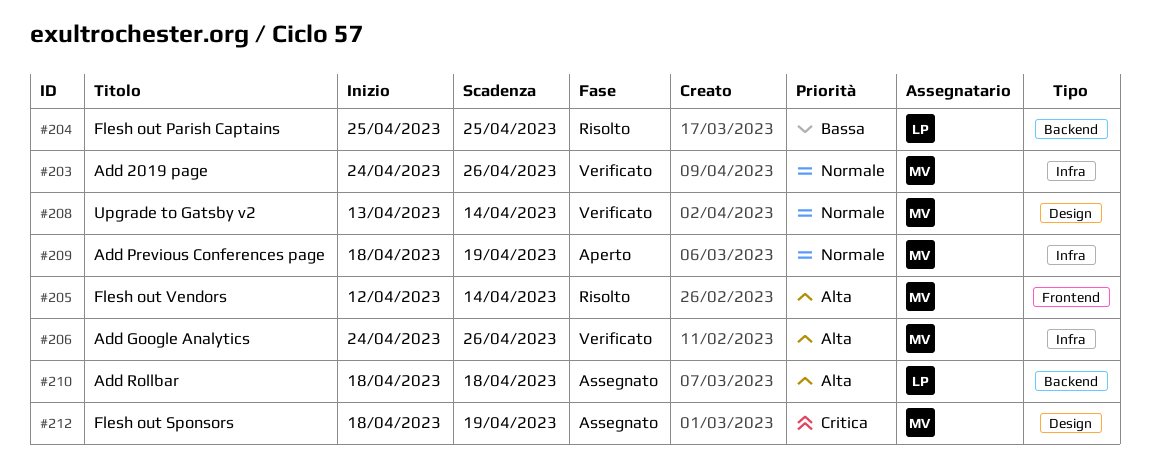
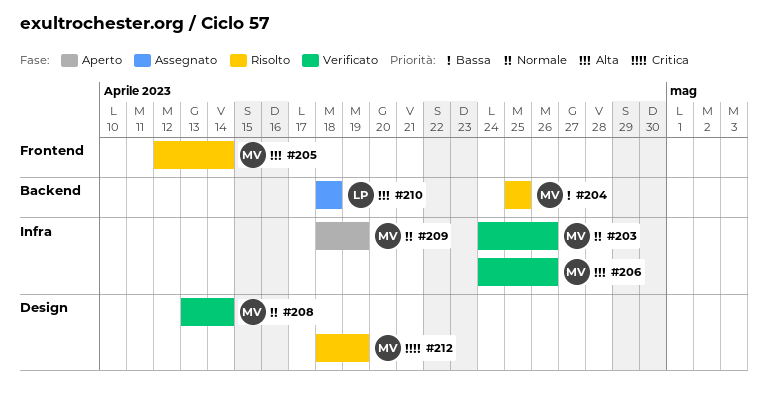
#204, owner: LP -> MV
#212, status: Assegnato -> Risolto

